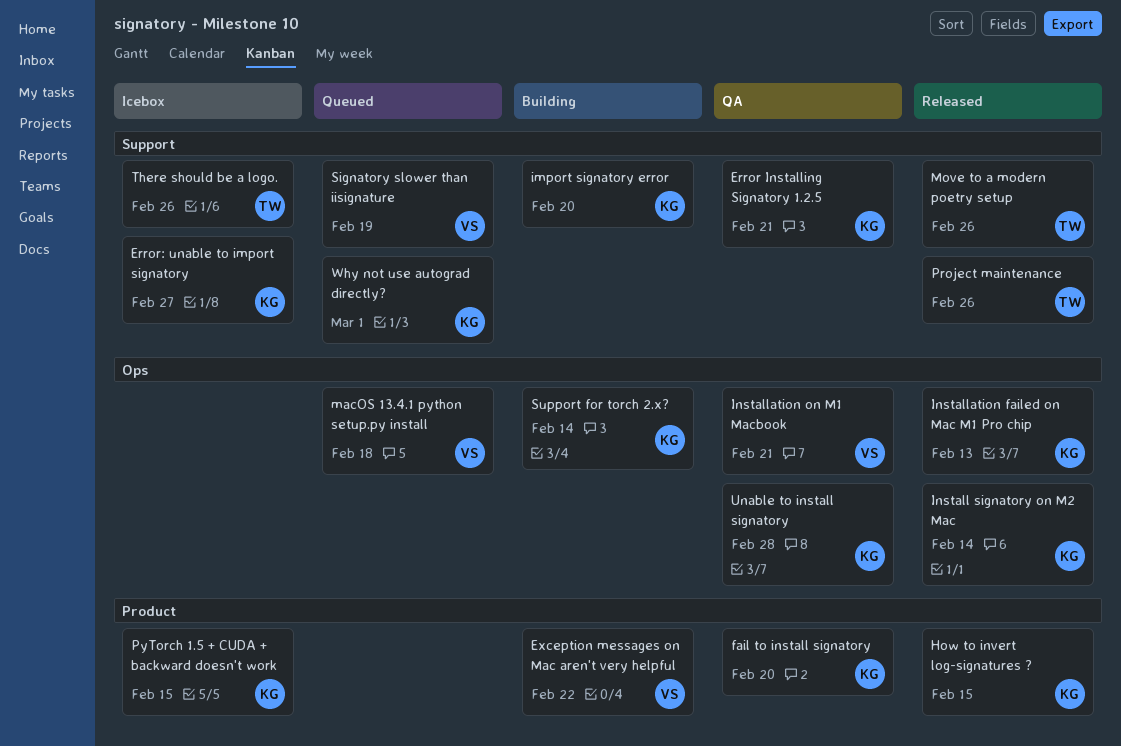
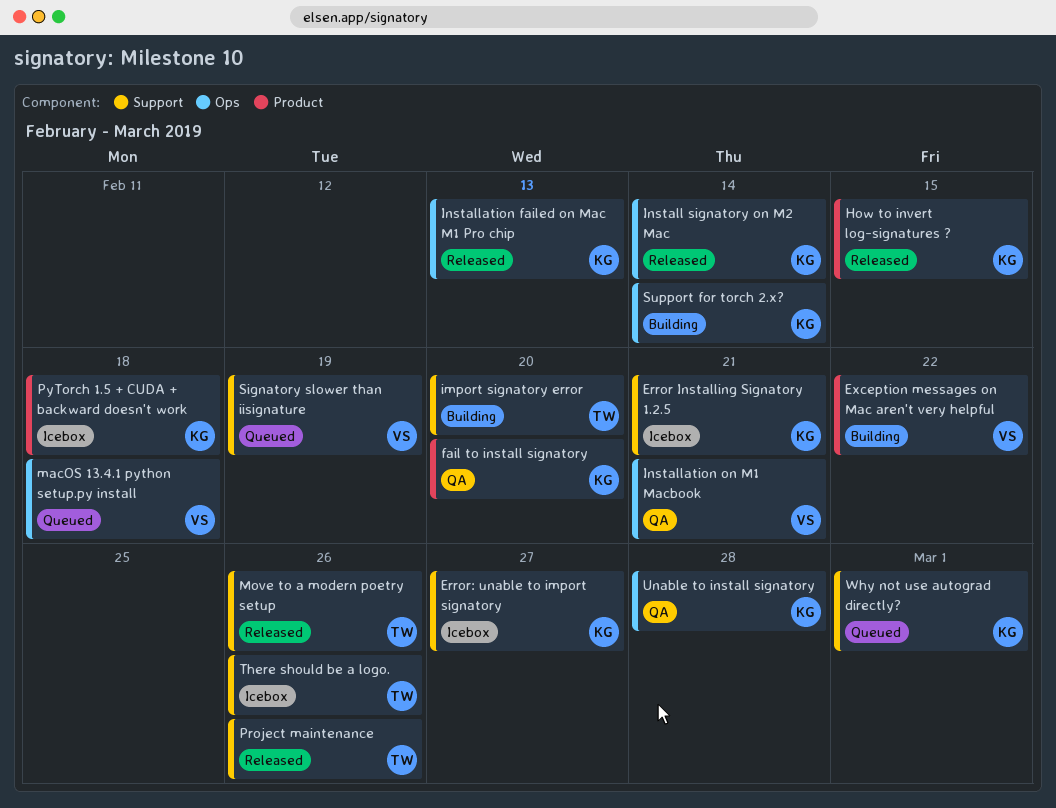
Error Installing Signatory 1.2.5, status: QA -> Icebox
import signatory error, owner: KG -> TW
PyTorch 1.5 + CUDA + backward doesn't work, due: Feb 15 -> Feb 18

